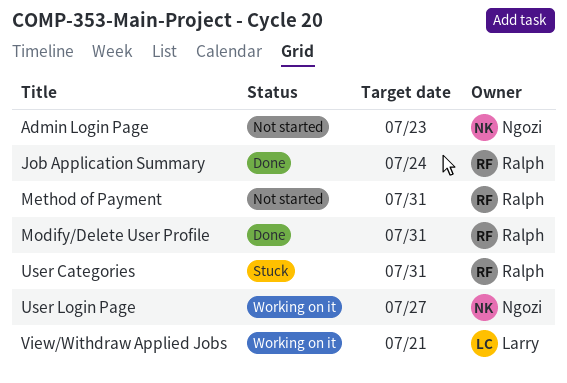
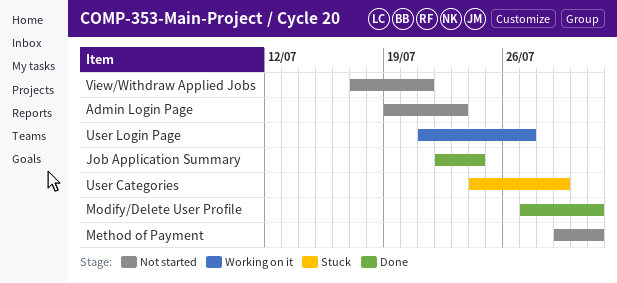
User Categories, due: Jul 31 -> Jul 29
View/Withdraw Applied Jobs, status: Working on it -> Not started

